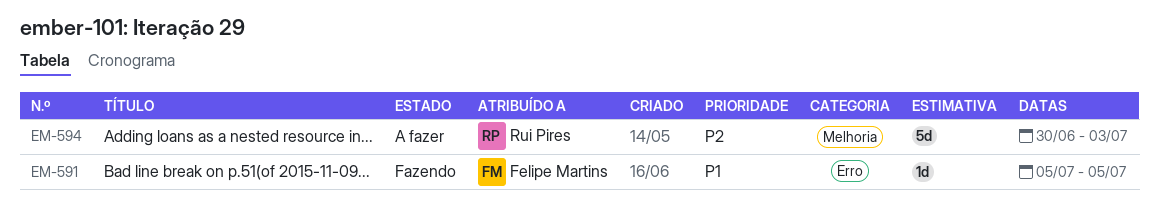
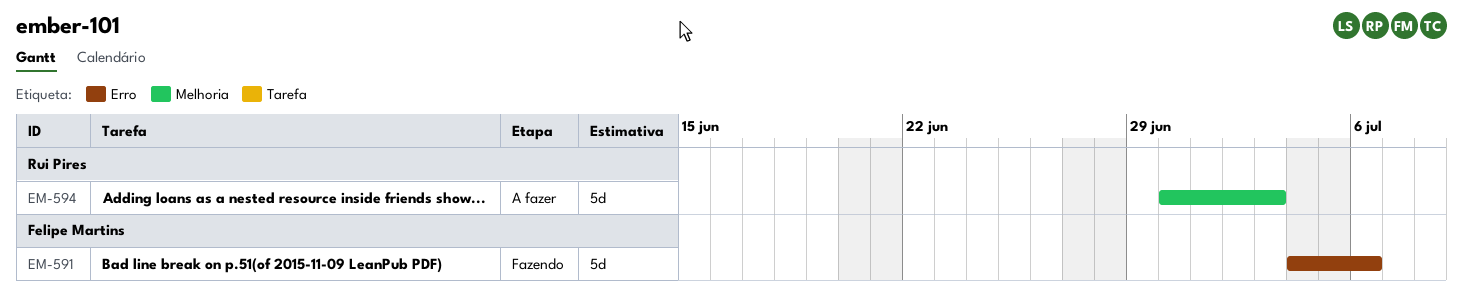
EM-591, estimate: 1d -> 5d
EM-591, start: Jul 5 -> Jul 4
EM-591, due: Jul 5 -> Jul 6

